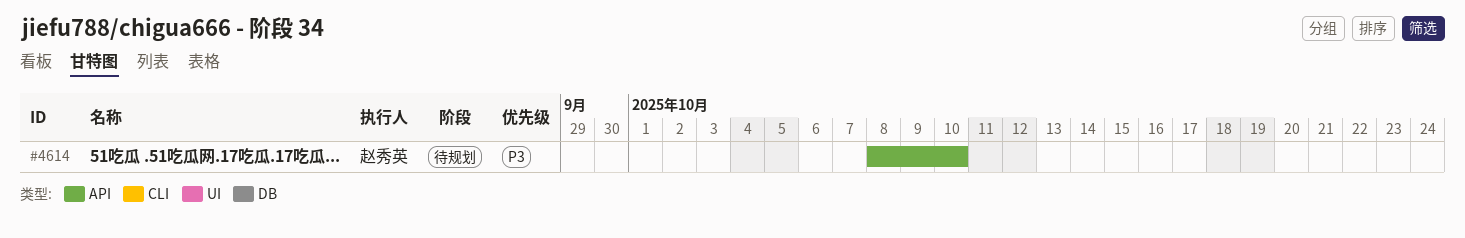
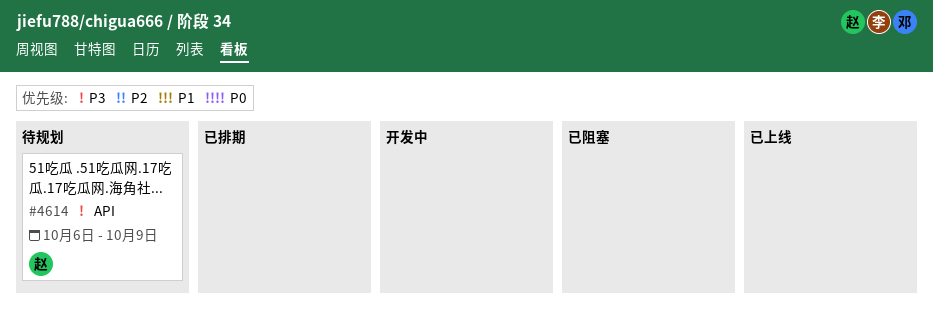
#4614, start: Oct 8 -> Oct 6
#4614, due: Oct 10 -> Oct 9

